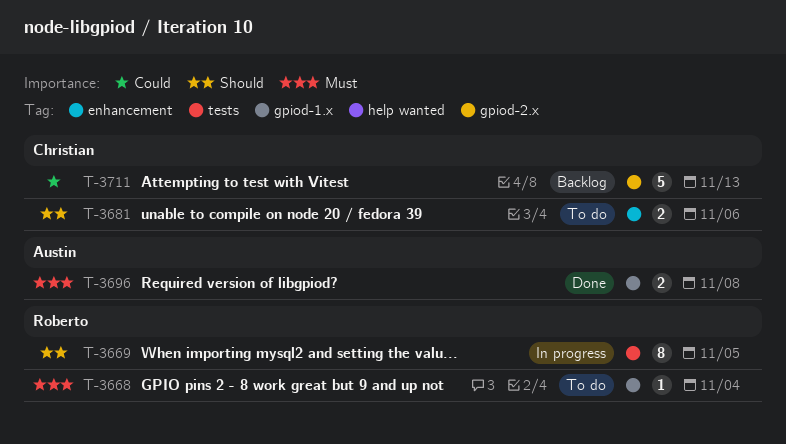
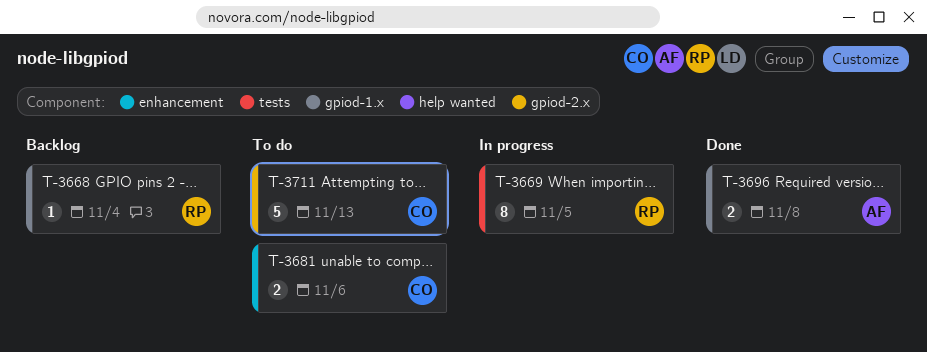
T-3668, status: To do -> Backlog
T-3711, status: Backlog -> To do

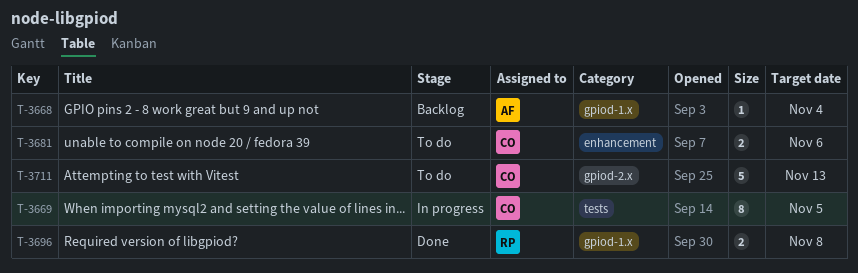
T-3668, owner: RP -> AF
T-3669, owner: RP -> CO
T-3696, owner: AF -> RP

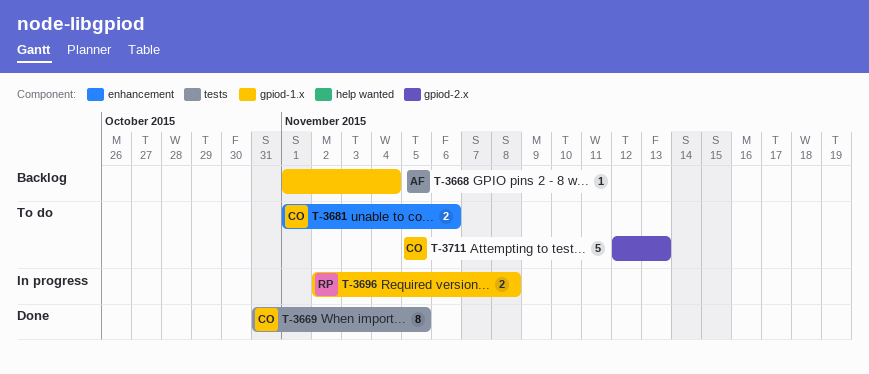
T-3669, status: In progress -> Done
T-3696, status: Done -> In progress

